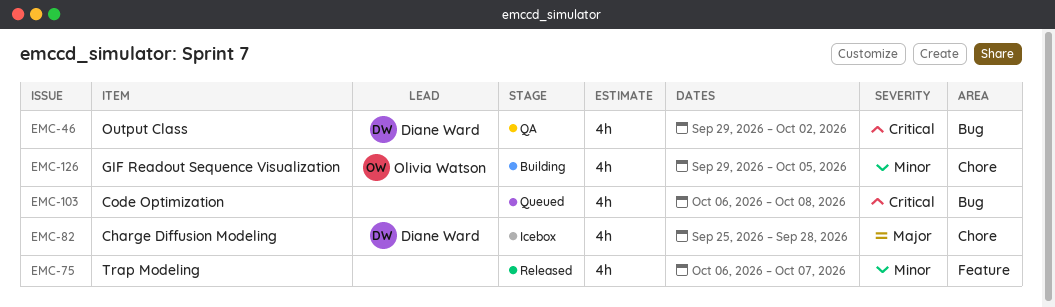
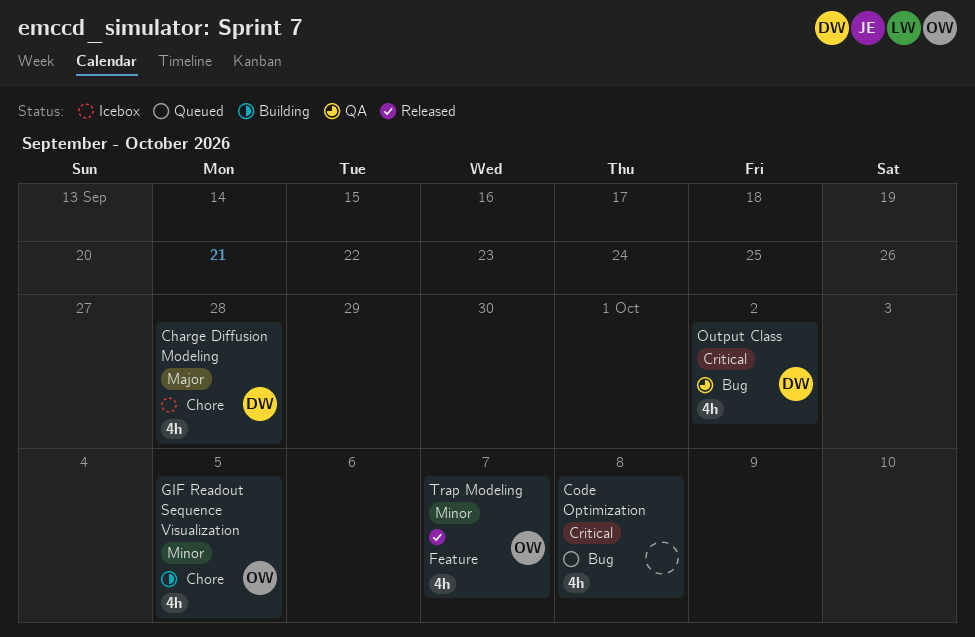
Trap Modeling, owner: none -> Olivia Watson

